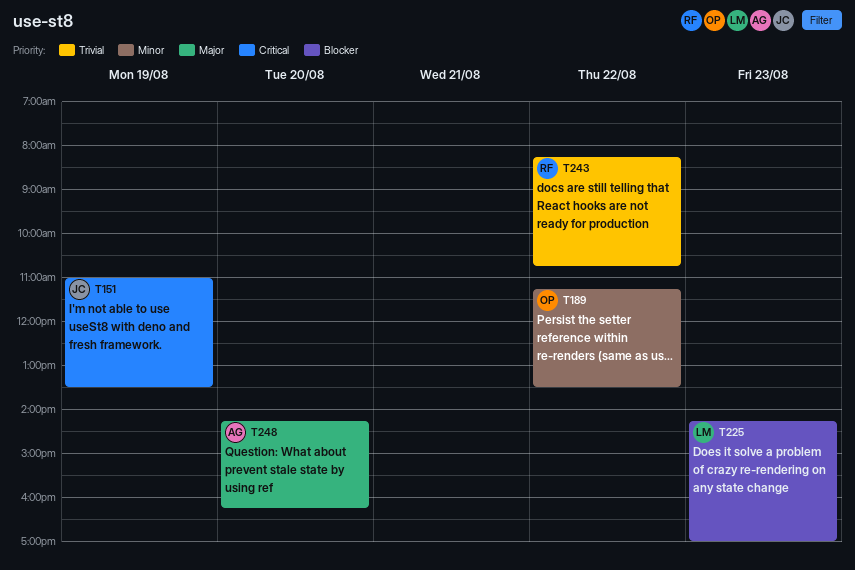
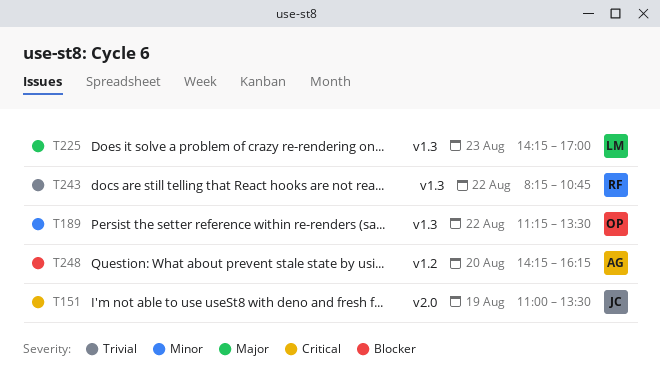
T225, priority: Blocker -> Major
T248, priority: Major -> Blocker

